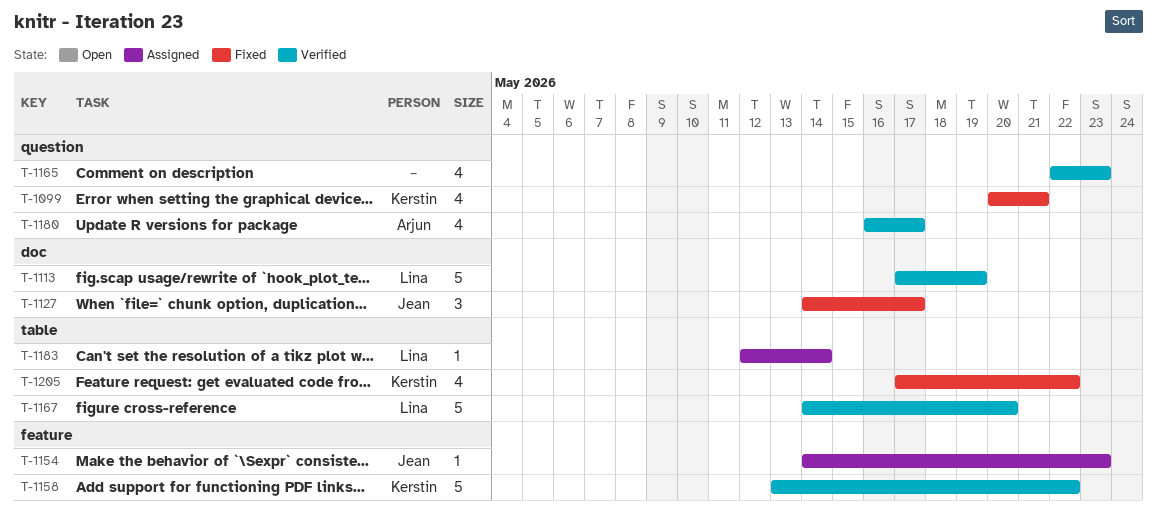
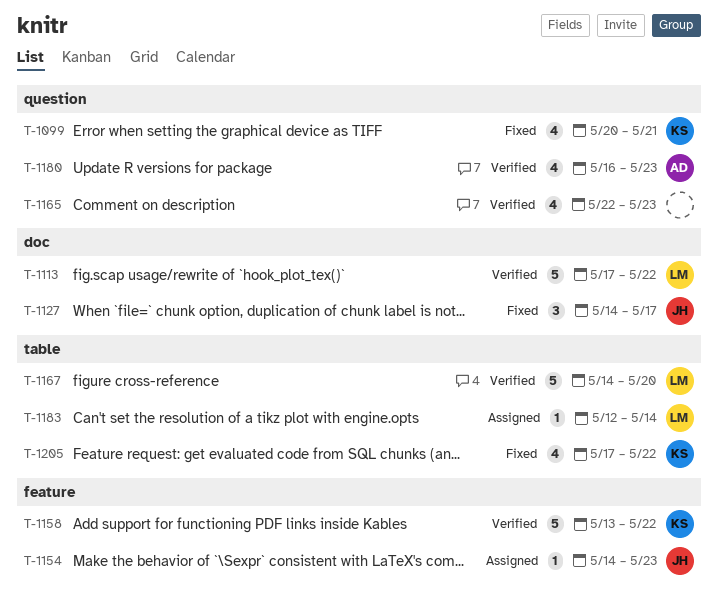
T-1113, due: May 19 -> May 22
T-1180, due: May 17 -> May 23

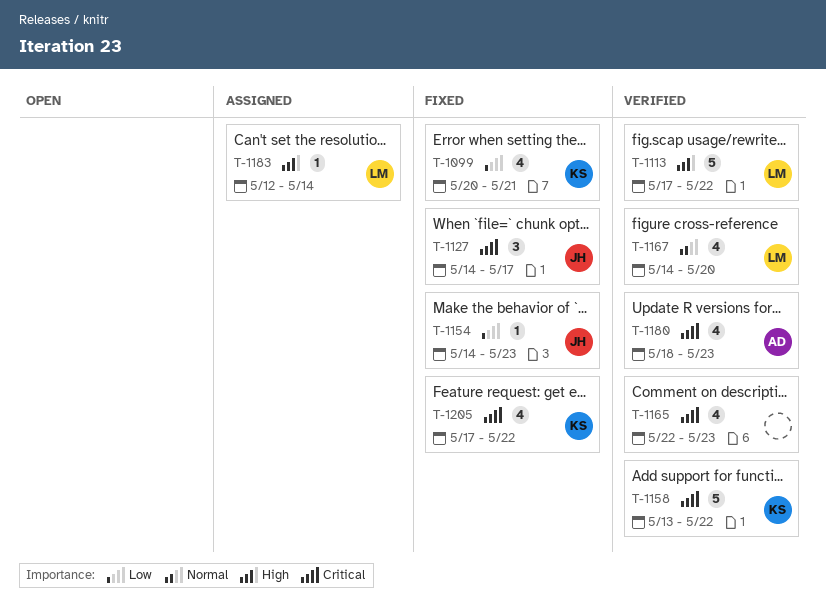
T-1154, status: Assigned -> Fixed
T-1167, estimate: 5 -> 4
T-1180, start: May 16 -> May 18

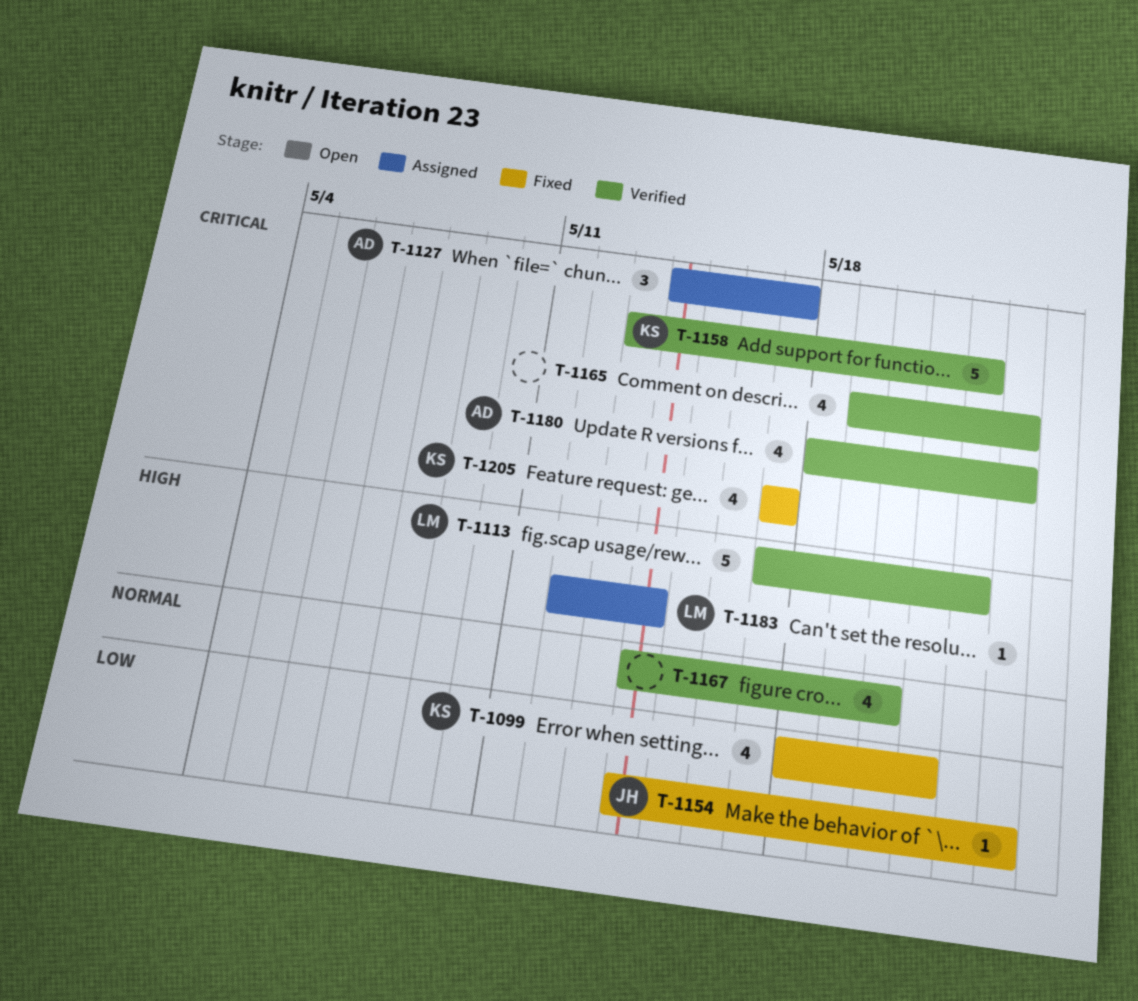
T-1099, start: May 20 -> May 18
T-1127, status: Fixed -> Assigned
T-1127, owner: JH -> AD
T-1165, start: May 22 -> May 19
T-1167, owner: LM -> none
T-1205, due: May 22 -> May 17

